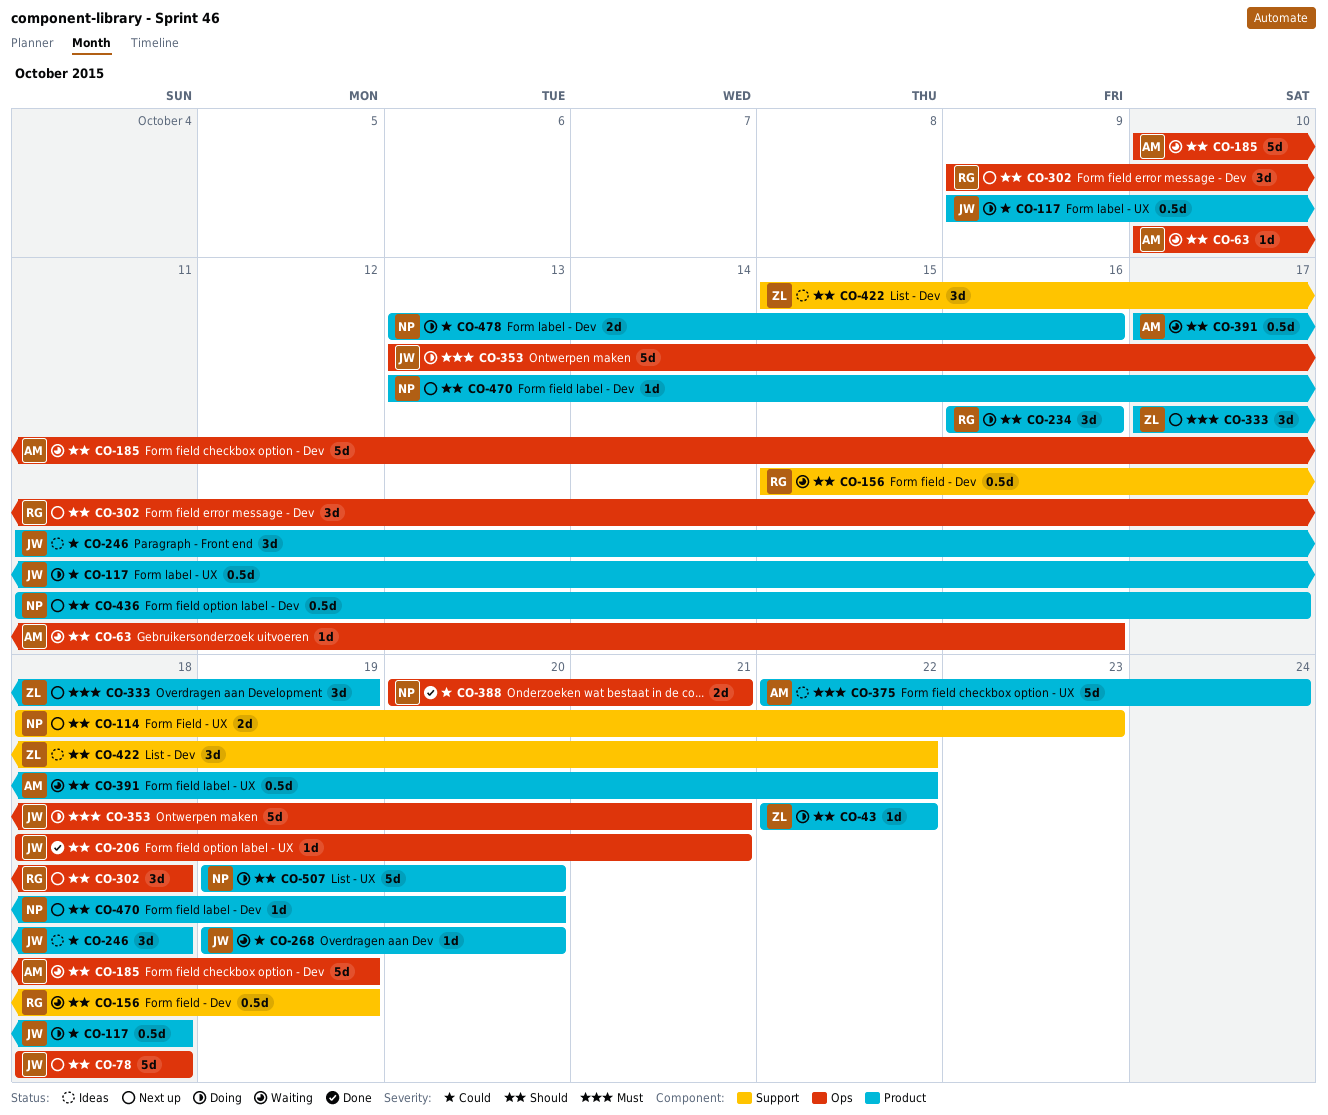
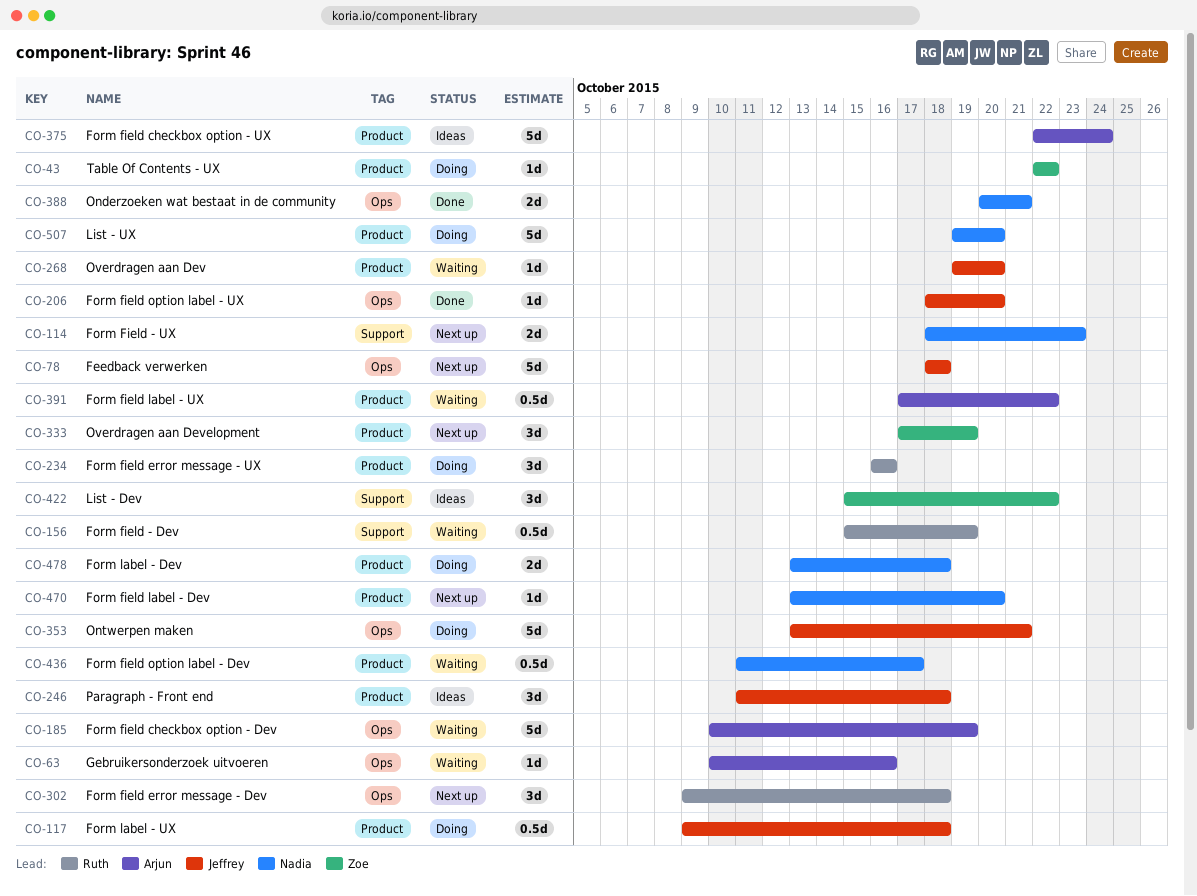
CO-206, due: Oct 21 -> Oct 20
CO-436, status: Next up -> Waiting
CO-478, due: Oct 16 -> Oct 18

